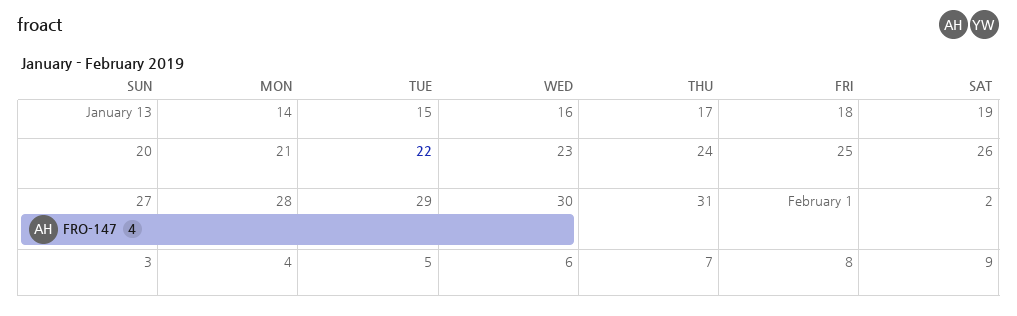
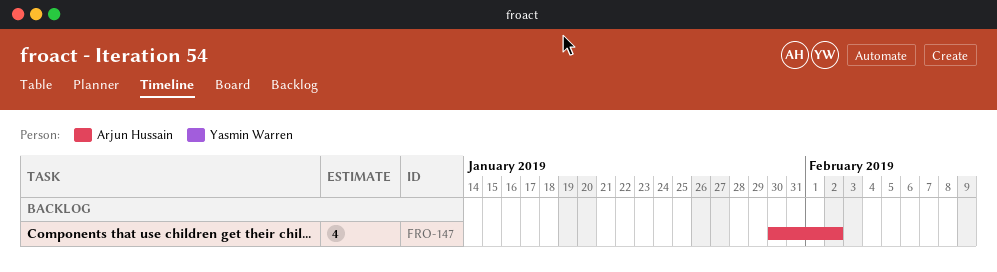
FRO-147, start: Jan 27 -> Jan 30
FRO-147, due: Jan 30 -> Feb 2

